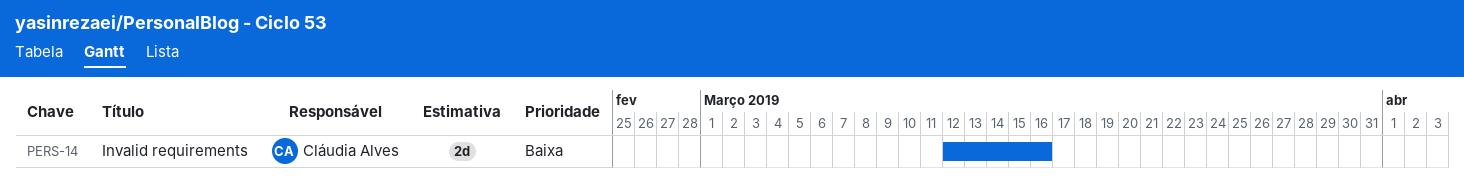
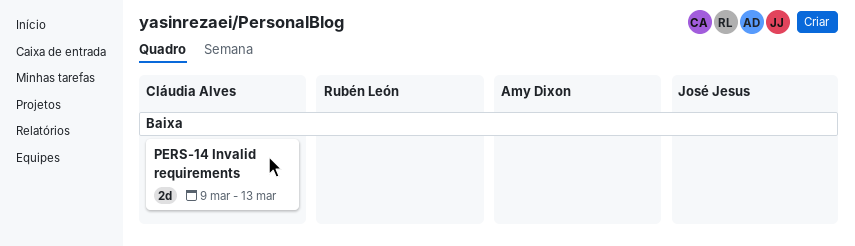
PERS-14, start: Mar 12 -> Mar 9
PERS-14, due: Mar 16 -> Mar 13

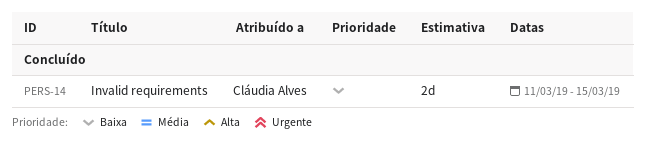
PERS-14, start: Mar 9 -> Mar 11
PERS-14, due: Mar 13 -> Mar 15

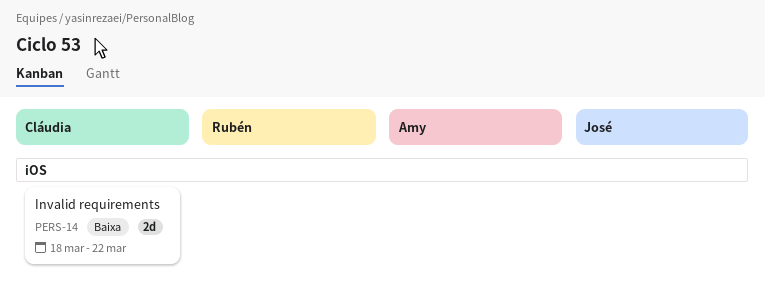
PERS-14, start: Mar 11 -> Mar 18
PERS-14, due: Mar 15 -> Mar 22

